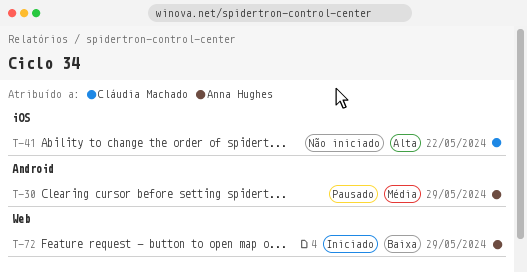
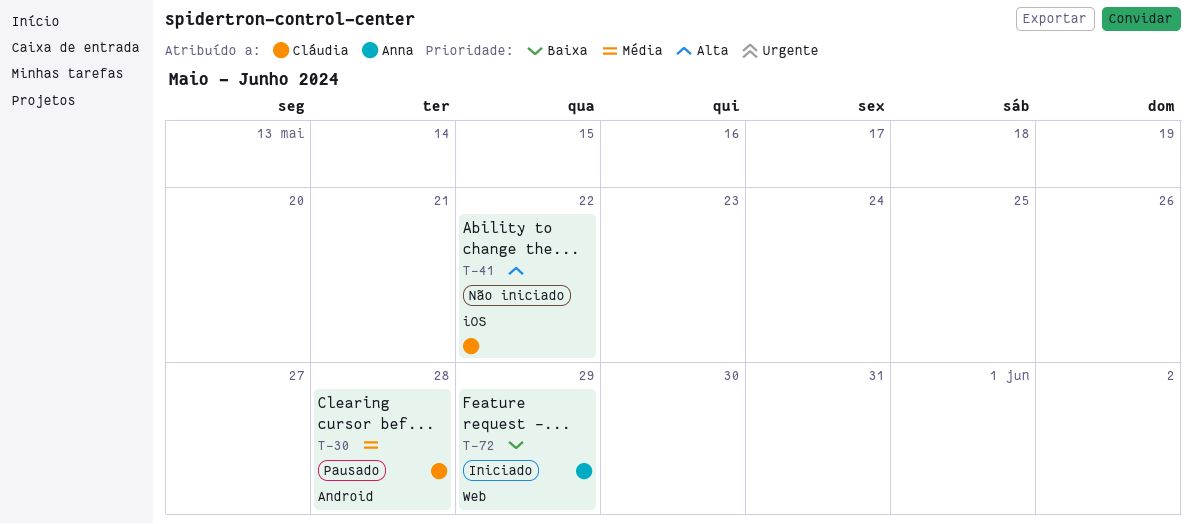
T-30, owner: Anna Hughes -> Cláudia Machado
T-30, due: May 29 -> May 28

